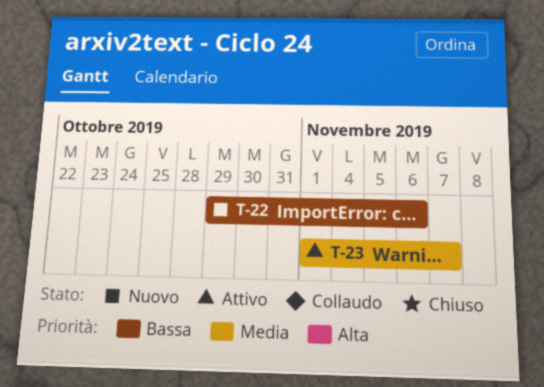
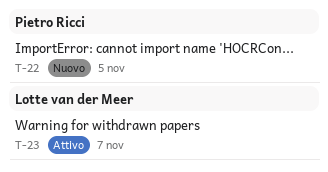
T-22, due: Nov 6 -> Nov 5

